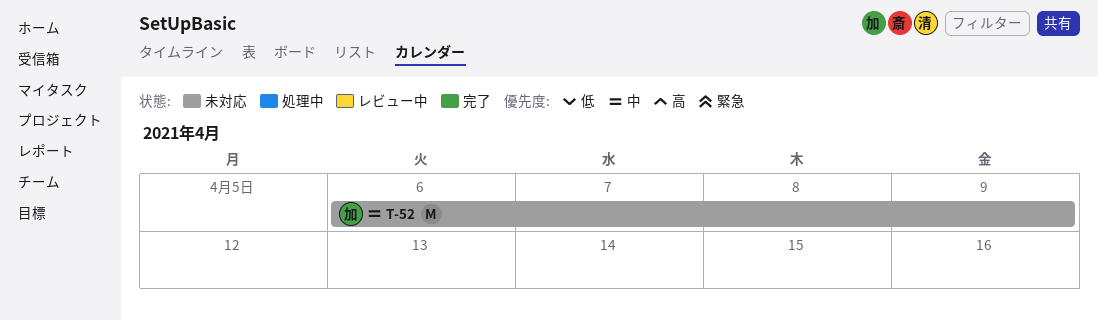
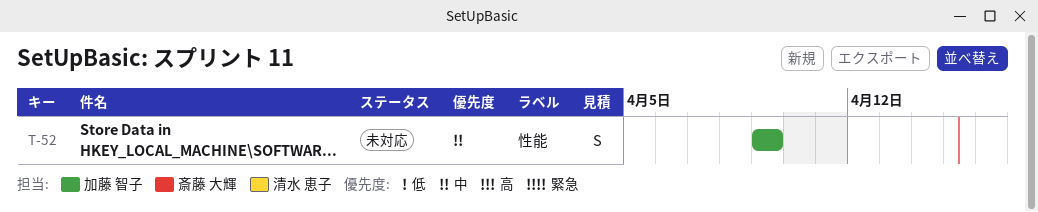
T-52, estimate: M -> S
T-52, start: Apr 6 -> Apr 9

